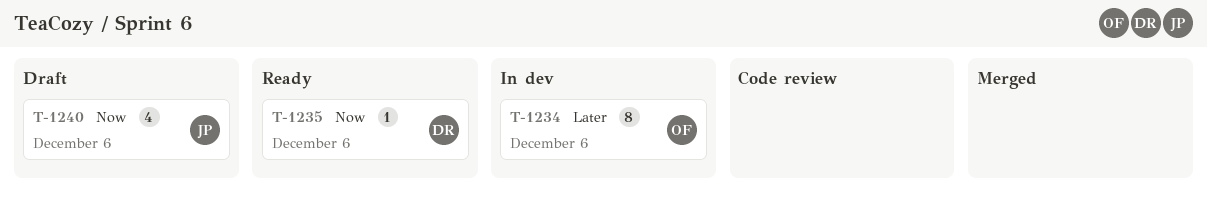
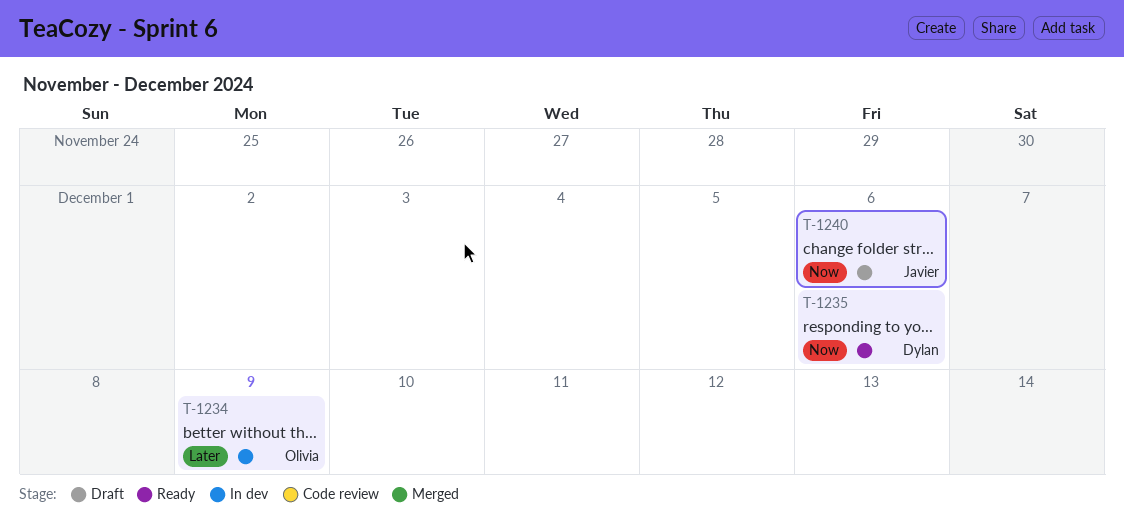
T-1234, due: Dec 6 -> Dec 9

